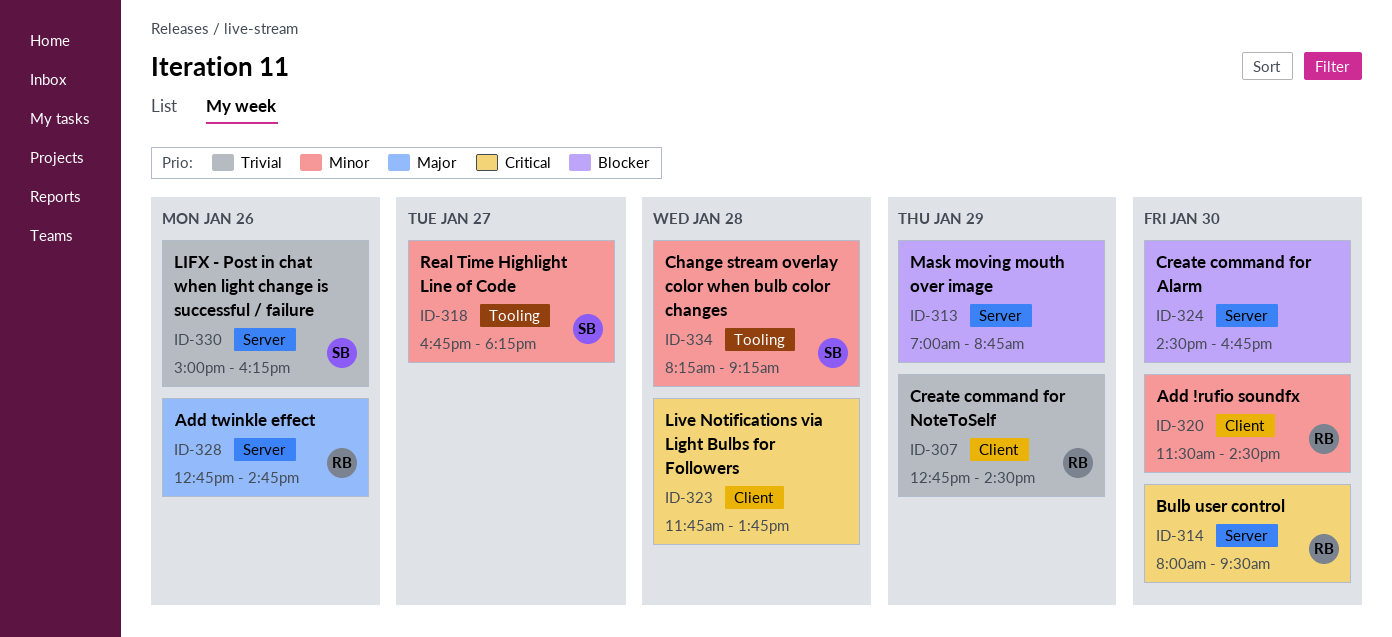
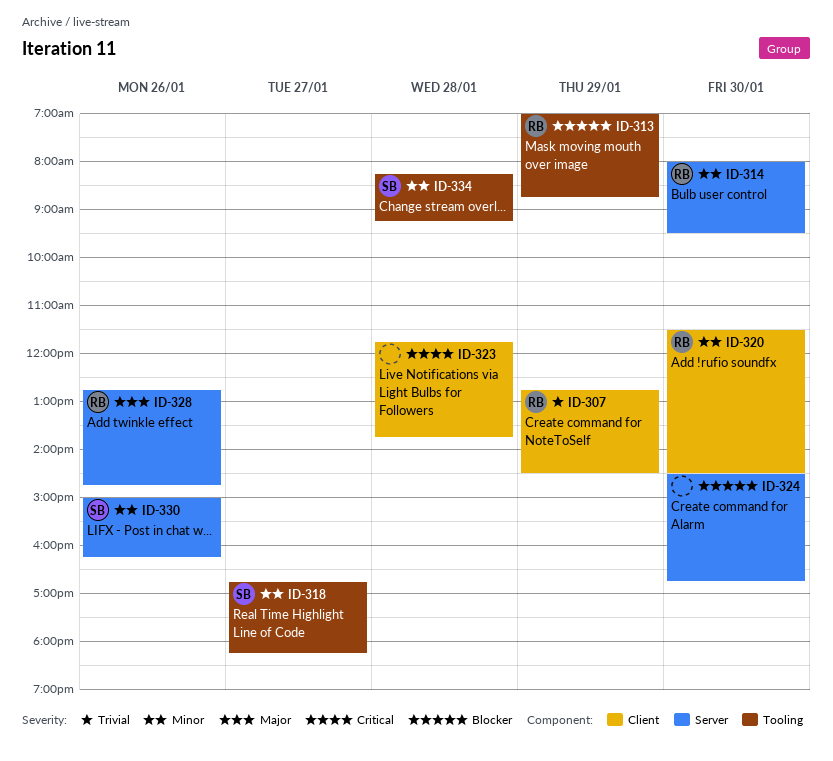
ID-313, owner: none -> RB
ID-313, label: Server -> Tooling
ID-314, priority: Critical -> Minor
ID-330, priority: Trivial -> Minor

